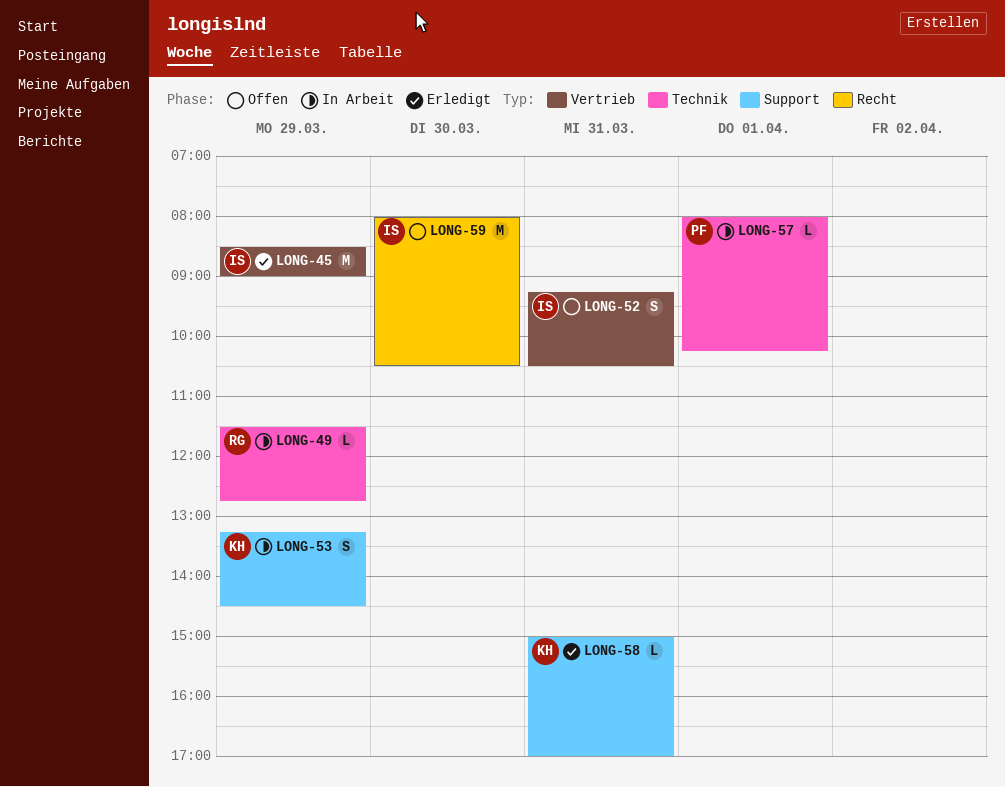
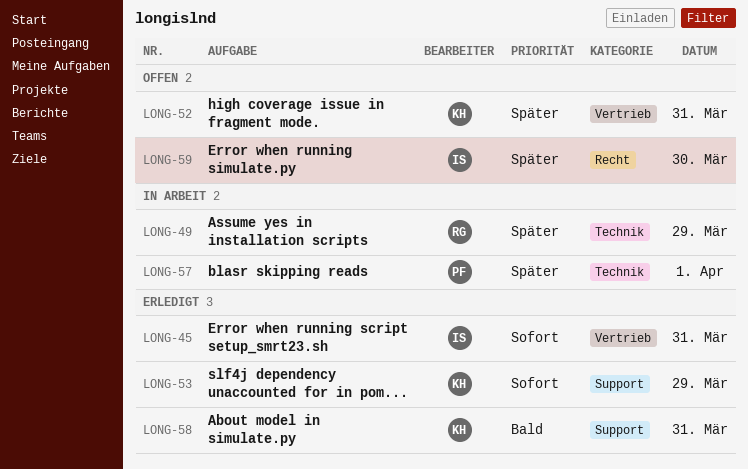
LONG-45, day: Mar 29 -> Mar 31
LONG-52, owner: IS -> KH
LONG-53, status: In Arbeit -> Erledigt

